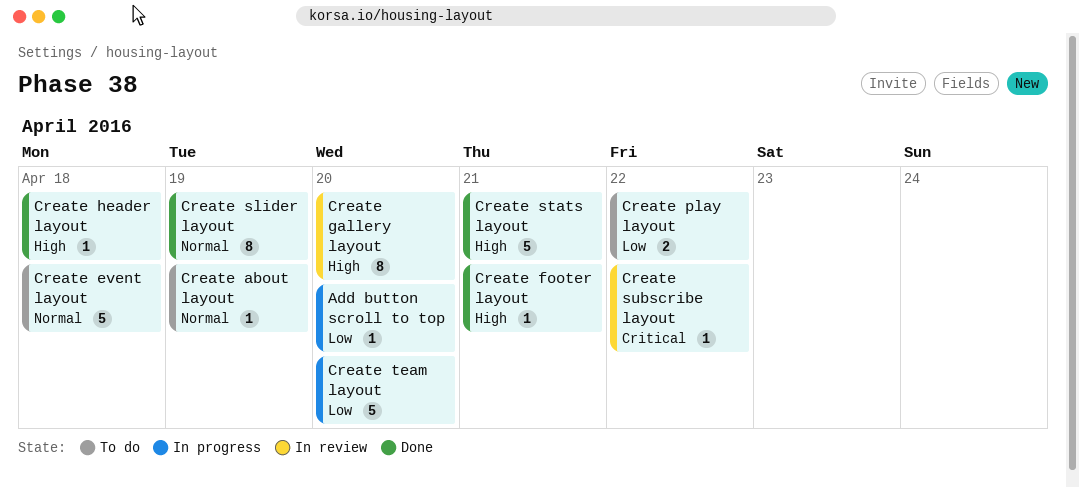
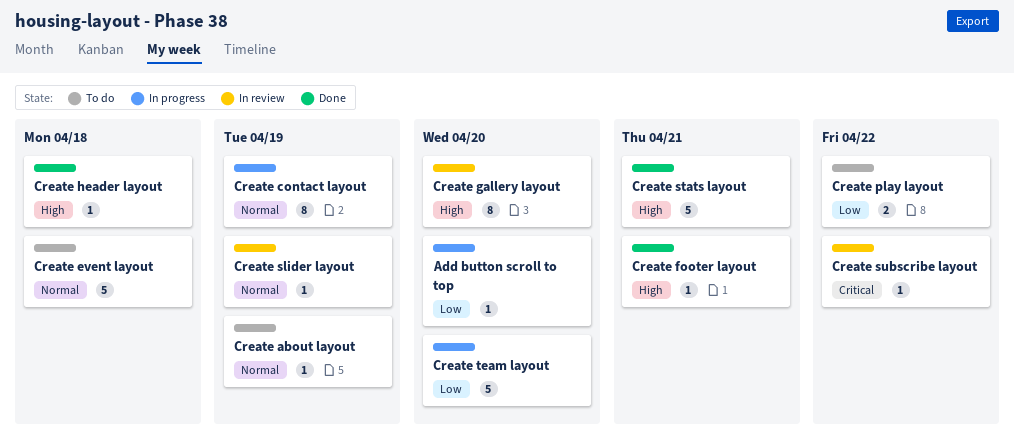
Create contact layout: none -> present
Create slider layout, status: Done -> In review
Create slider layout, estimate: 8 -> 1

